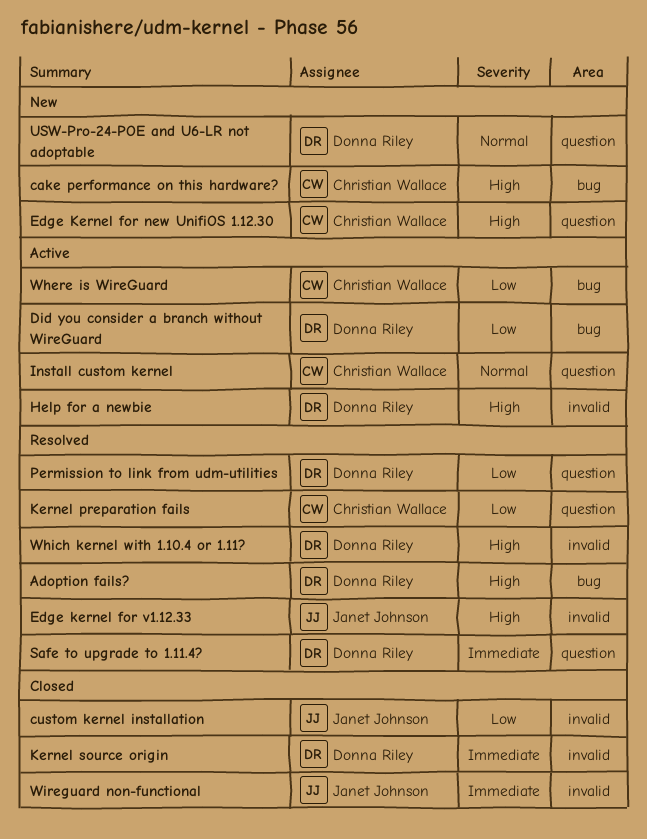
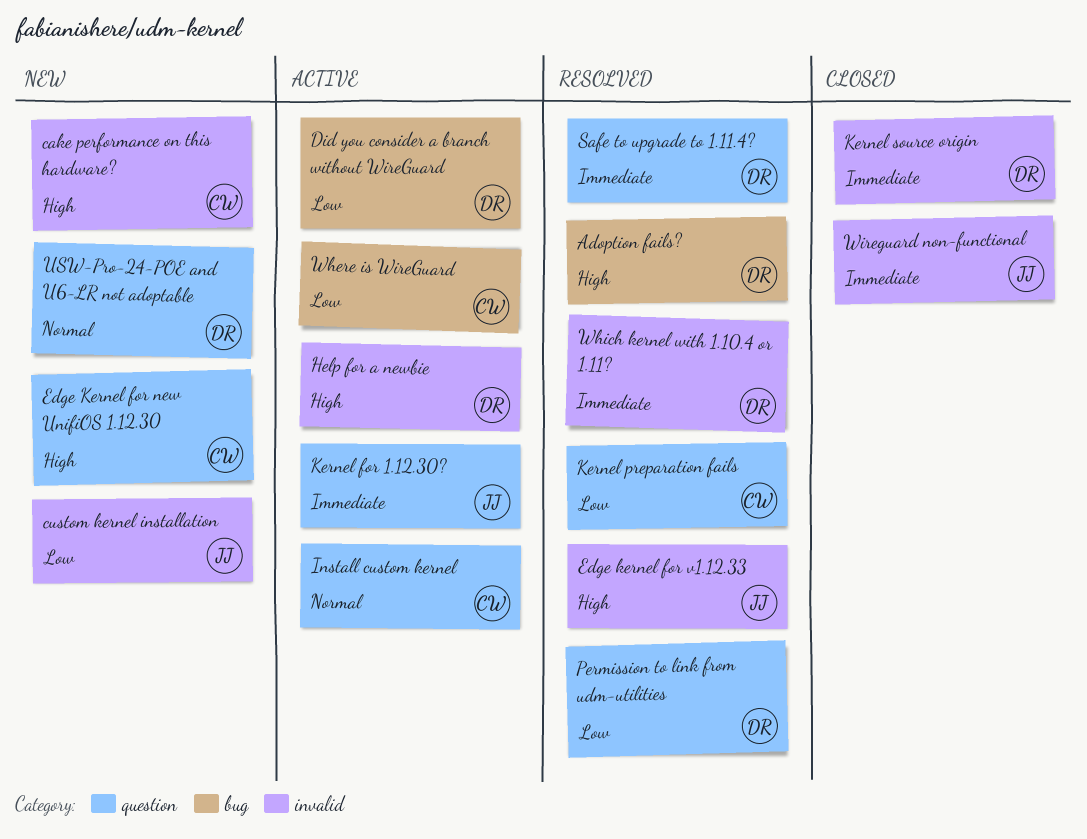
cake performance on this hardware?, label: bug -> invalid
custom kernel installation, status: Closed -> New
Kernel for 1.12.30?: none -> present
Which kernel with 1.10.4 or 1.11?, priority: High -> Immediate

